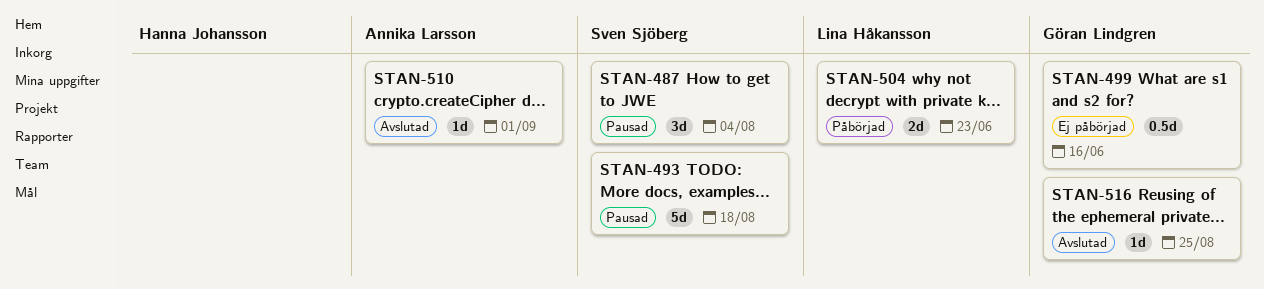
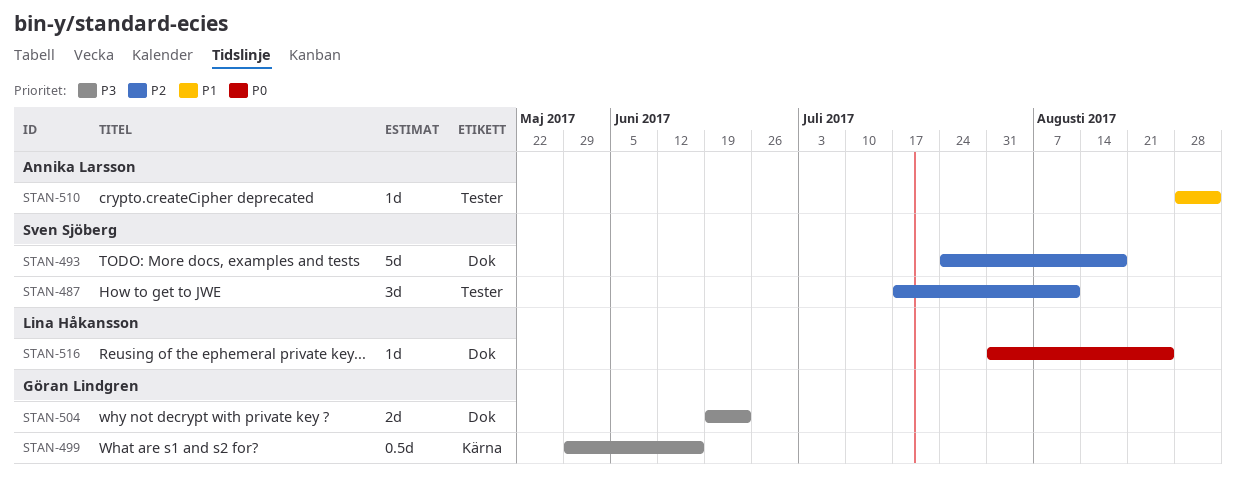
STAN-487, due: Aug 4 -> Aug 11
STAN-504, owner: Lina Håkansson -> Göran Lindgren
STAN-516, owner: Göran Lindgren -> Lina Håkansson

